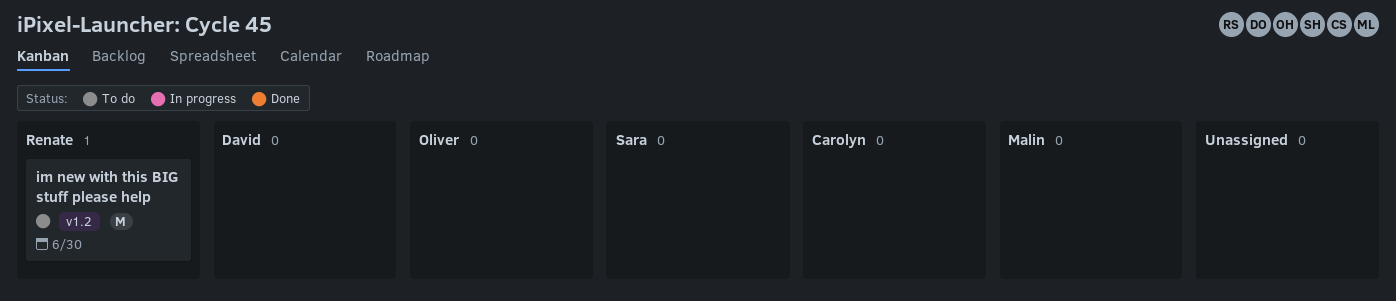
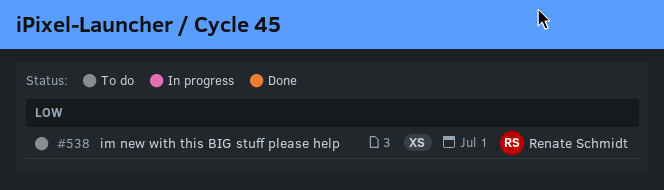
im new with this BIG stuff please help, estimate: M -> XS
im new with this BIG stuff please help, due: Jun 30 -> Jul 1

